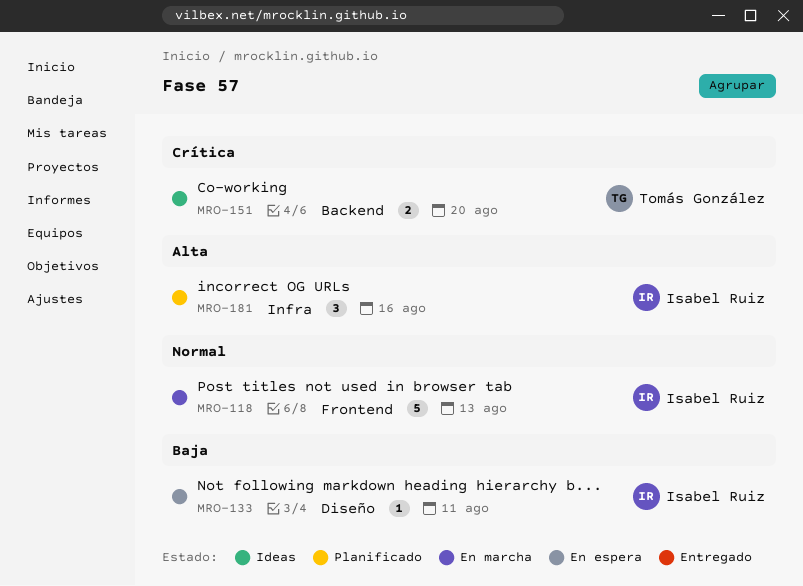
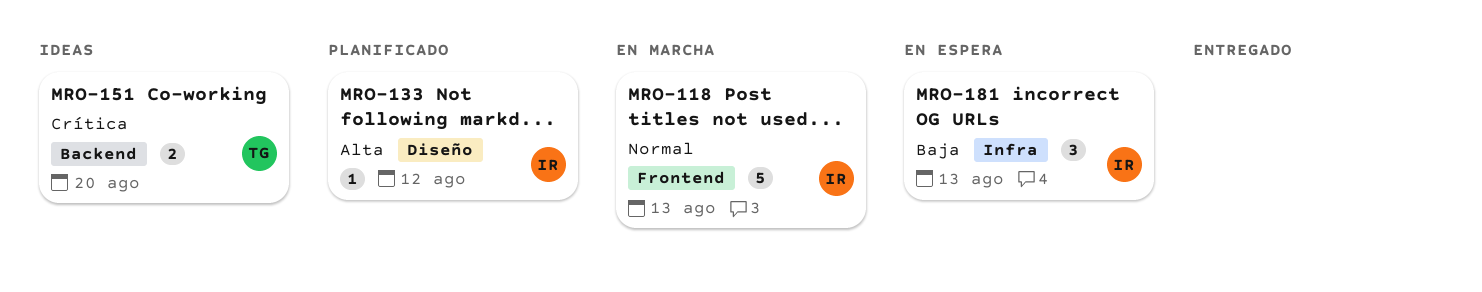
MRO-133, status: En espera -> Planificado
MRO-133, priority: Baja -> Alta
MRO-133, due: Aug 11 -> Aug 12
MRO-181, status: Planificado -> En espera
MRO-181, priority: Alta -> Baja
MRO-181, due: Aug 16 -> Aug 13

